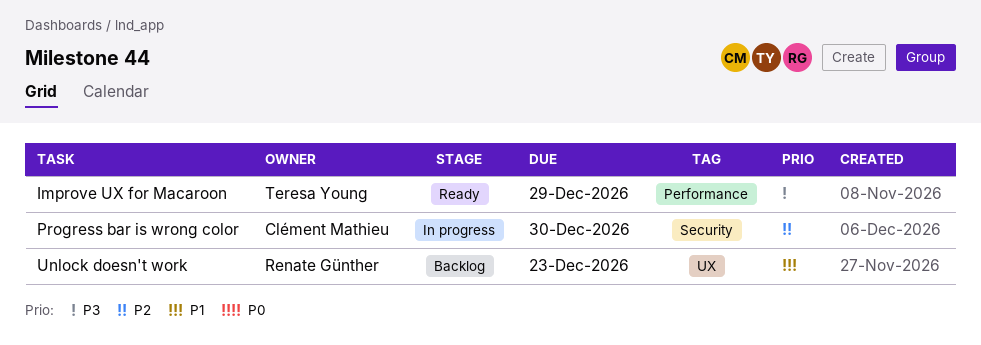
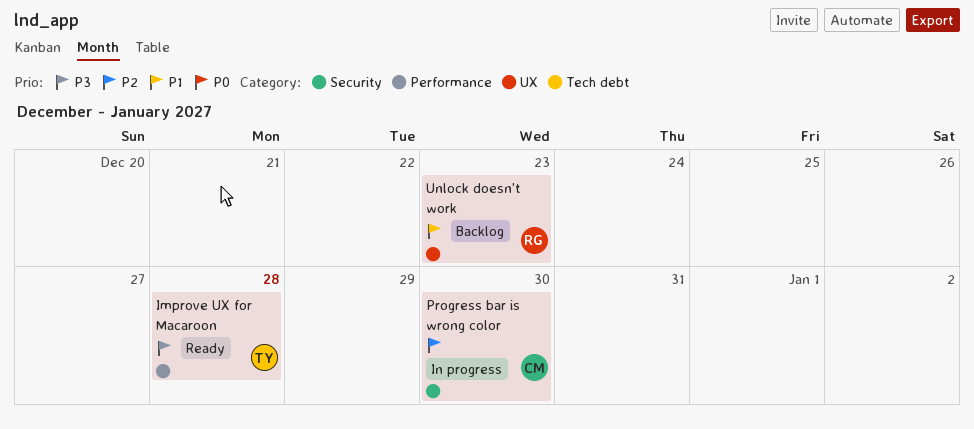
Improve UX for Macaroon, due: Dec 29 -> Dec 28

